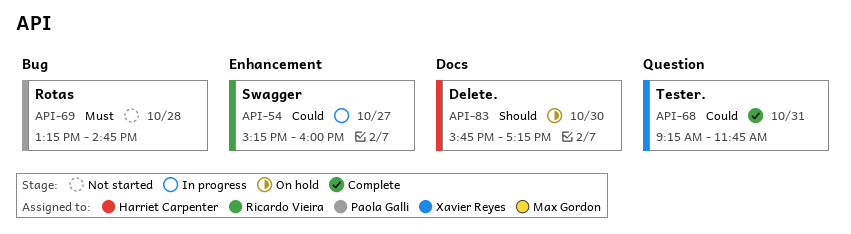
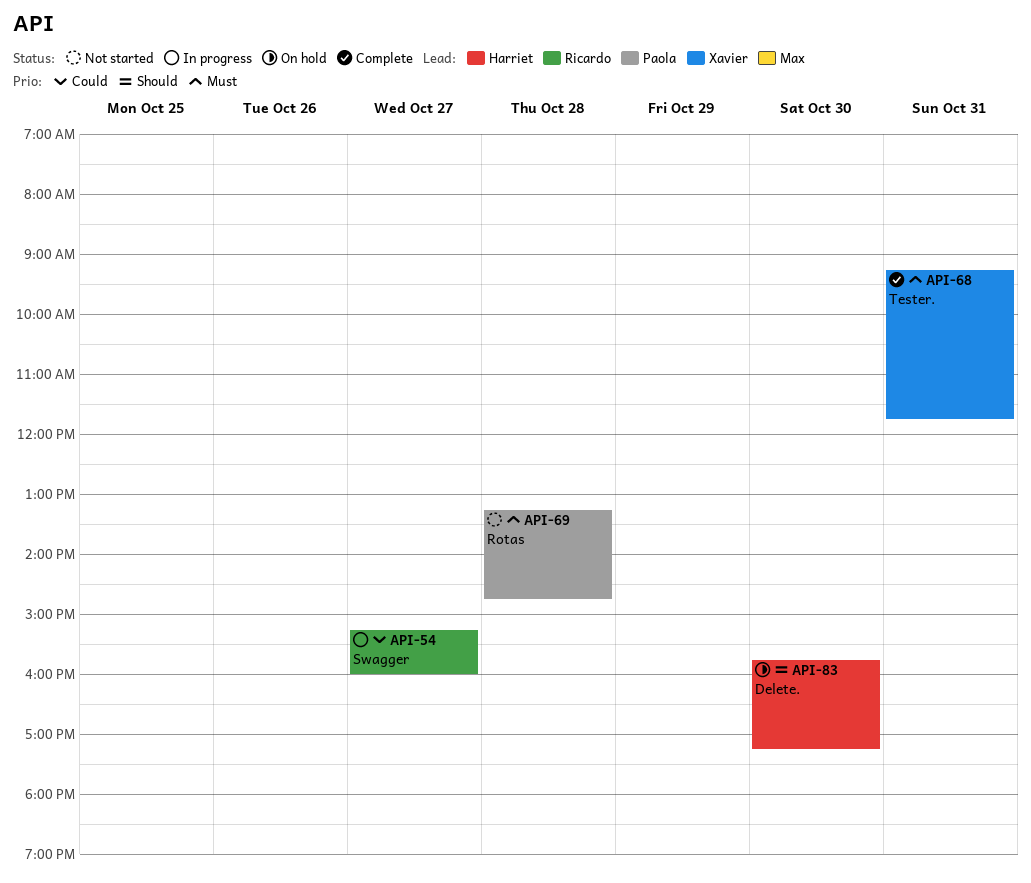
API-68, priority: Could -> Must

